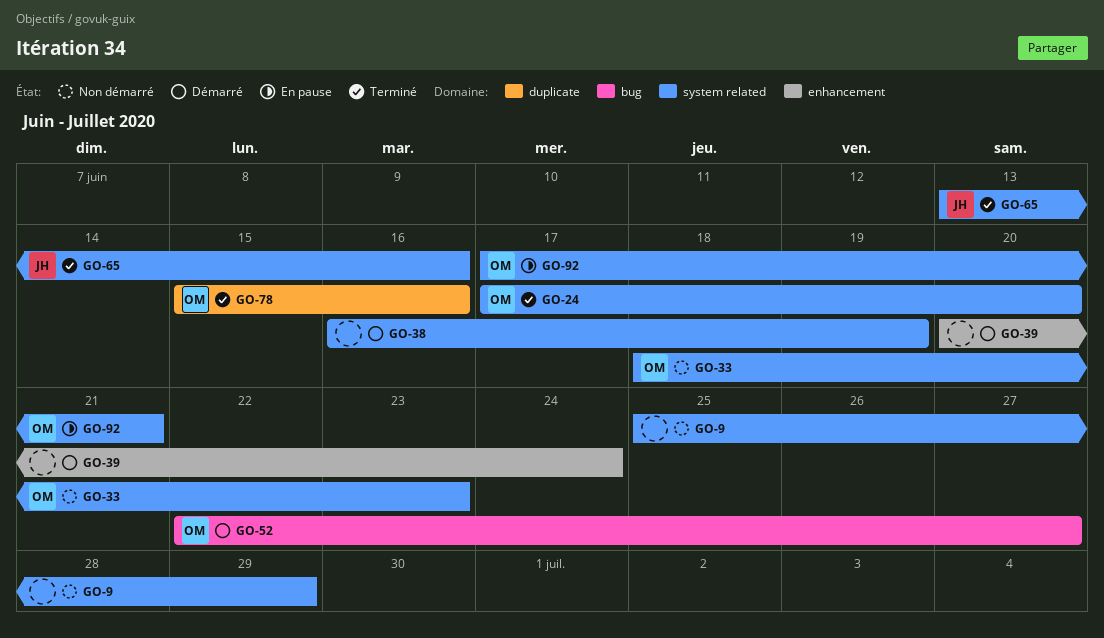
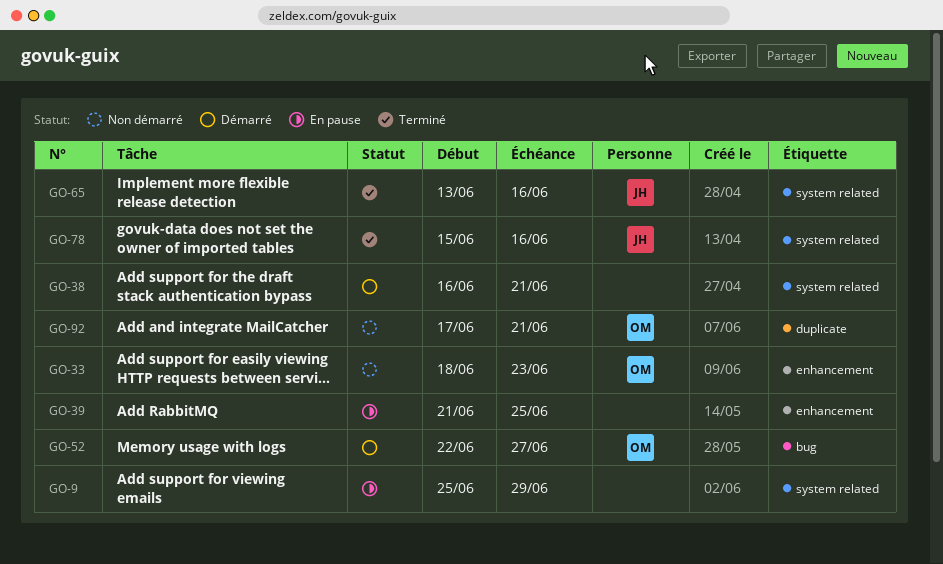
GO-9, status: Non démarré -> En pause
GO-24: present -> none
GO-33, label: system related -> enhancement
GO-38, due: Jun 19 -> Jun 21
GO-39, status: Démarré -> En pause
GO-39, start: Jun 20 -> Jun 21
GO-39, due: Jun 24 -> Jun 25
GO-78, owner: OM -> JH
GO-78, label: duplicate -> system related
GO-92, status: En pause -> Non démarré
GO-92, label: system related -> duplicate

